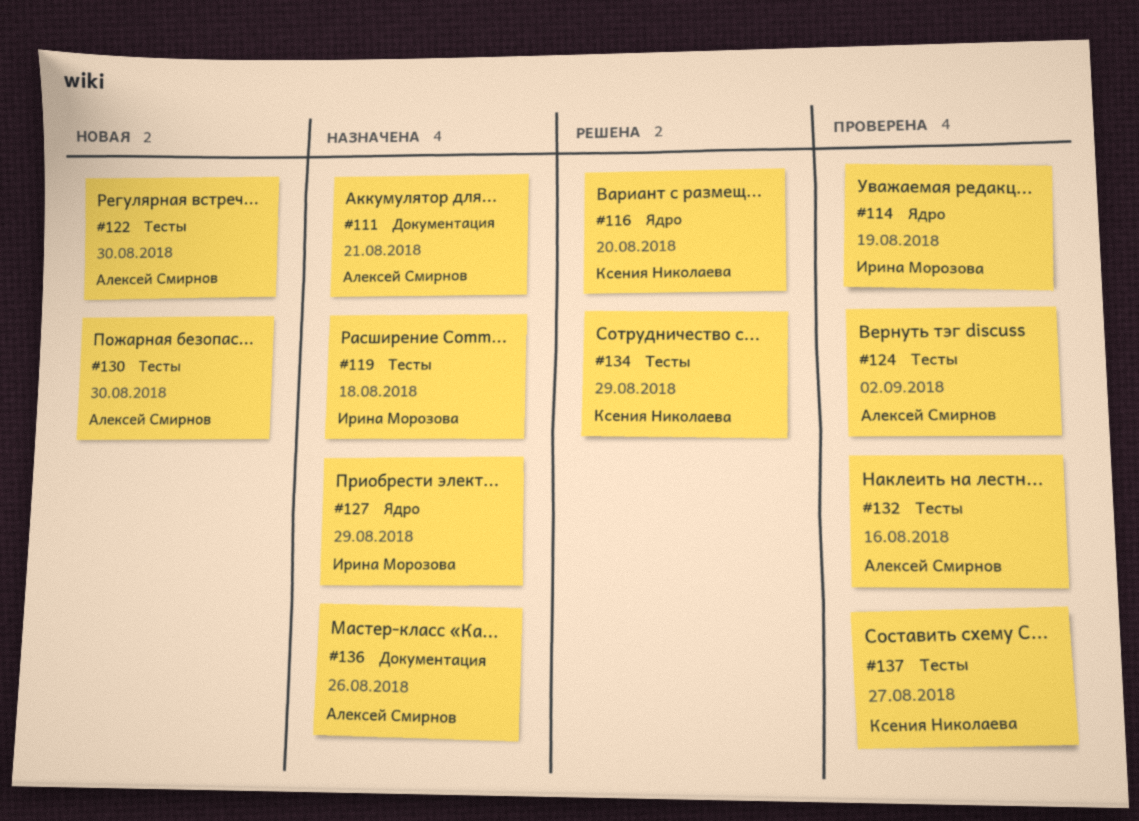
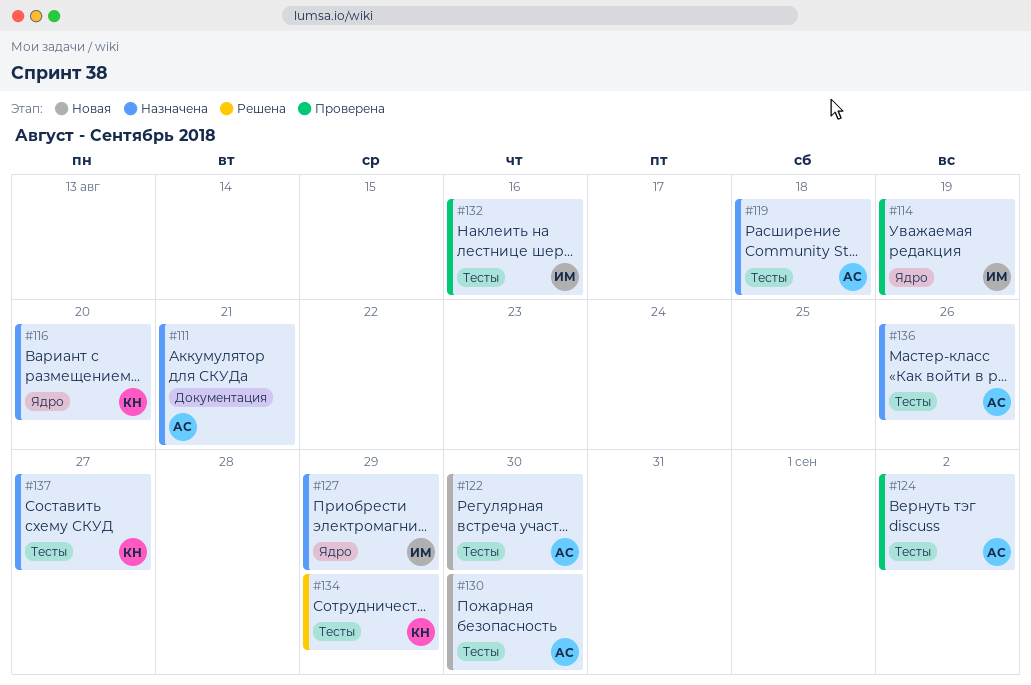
#116, status: Решена -> Назначена
#119, owner: Ирина Морозова -> Алексей Смирнов
#132, owner: Алексей Смирнов -> Ирина Морозова
#136, label: Документация -> Тесты
#137, status: Проверена -> Назначена

